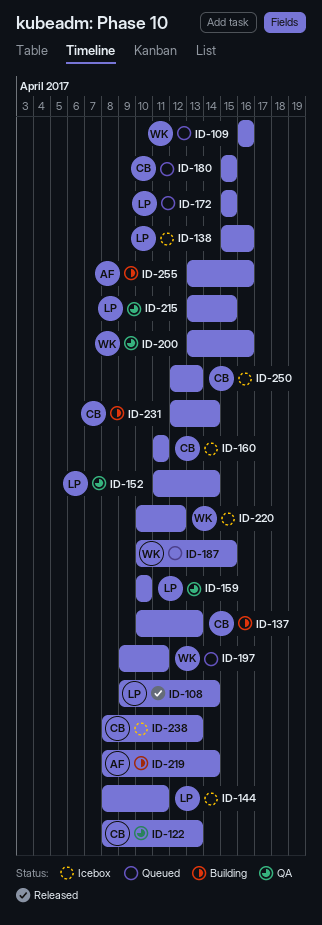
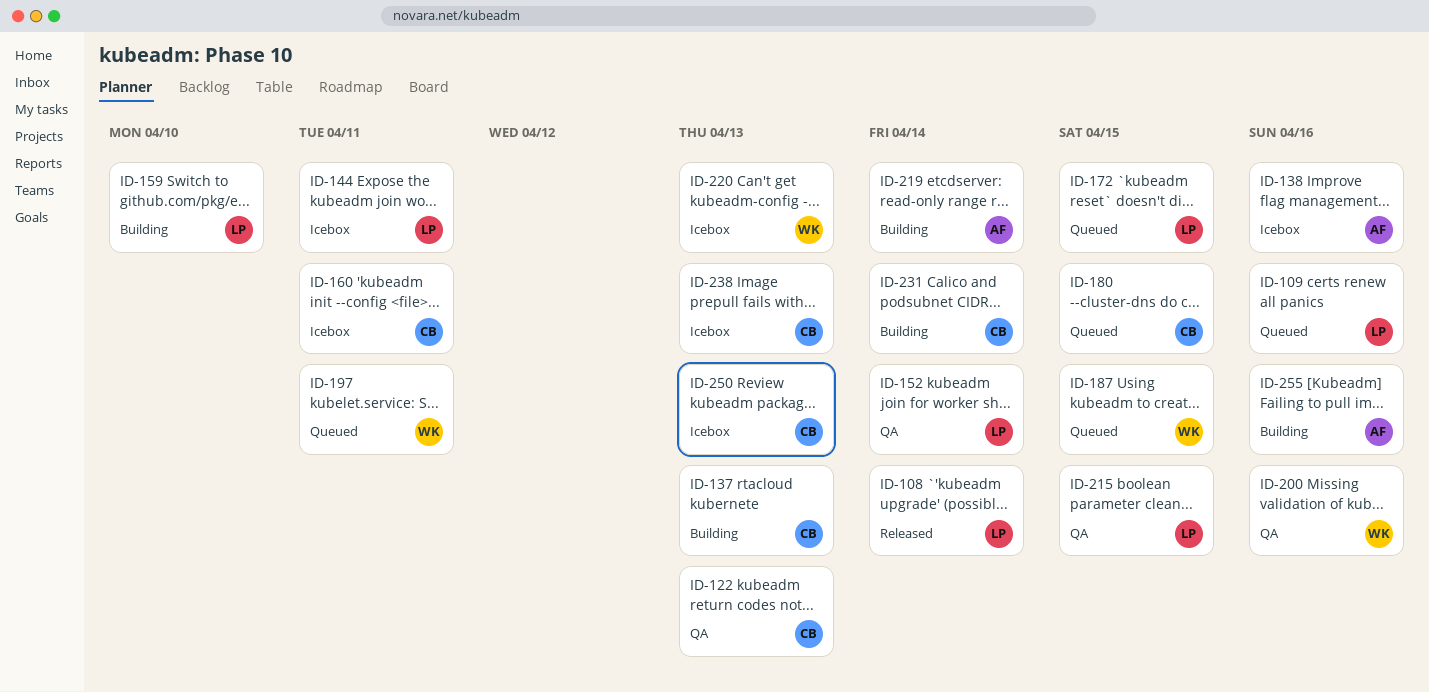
ID-109, owner: WK -> LP
ID-138, owner: LP -> AF
ID-159, status: QA -> Building
ID-220, due: Apr 12 -> Apr 13

